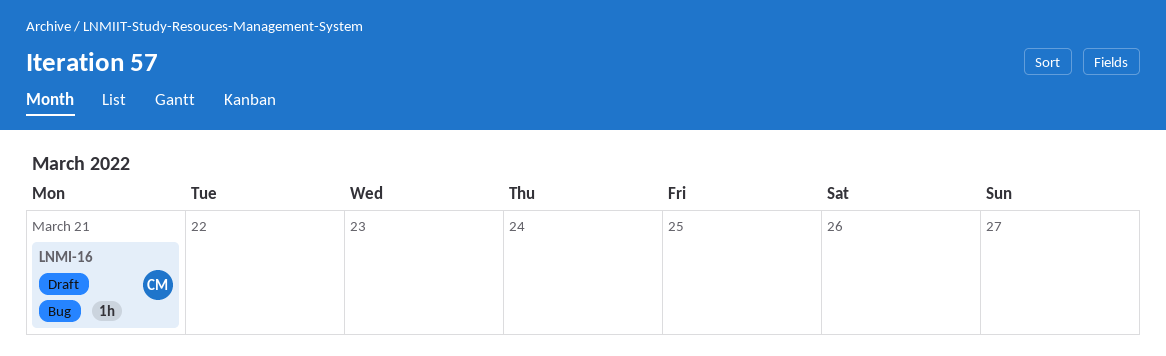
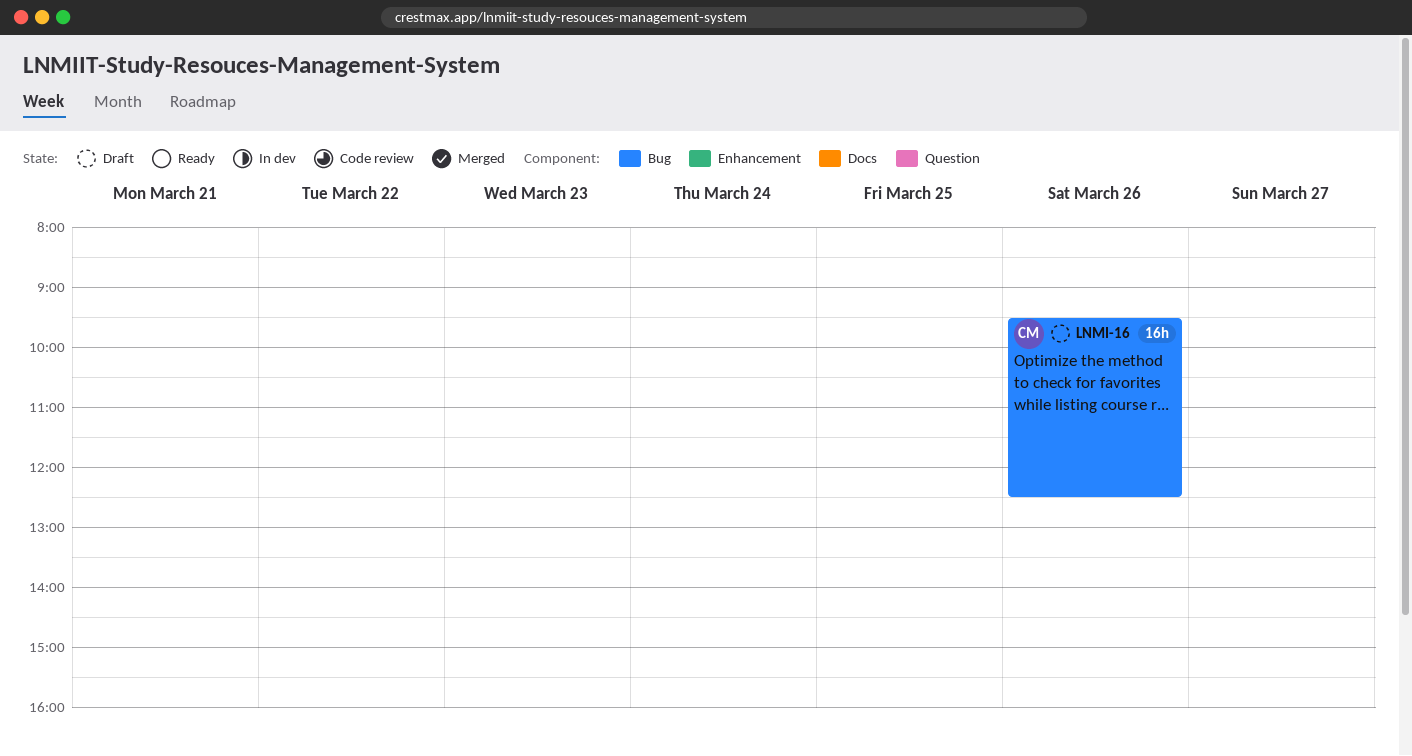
LNMI-16, estimate: 1h -> 16h
LNMI-16, day: Mar 21 -> Mar 26

